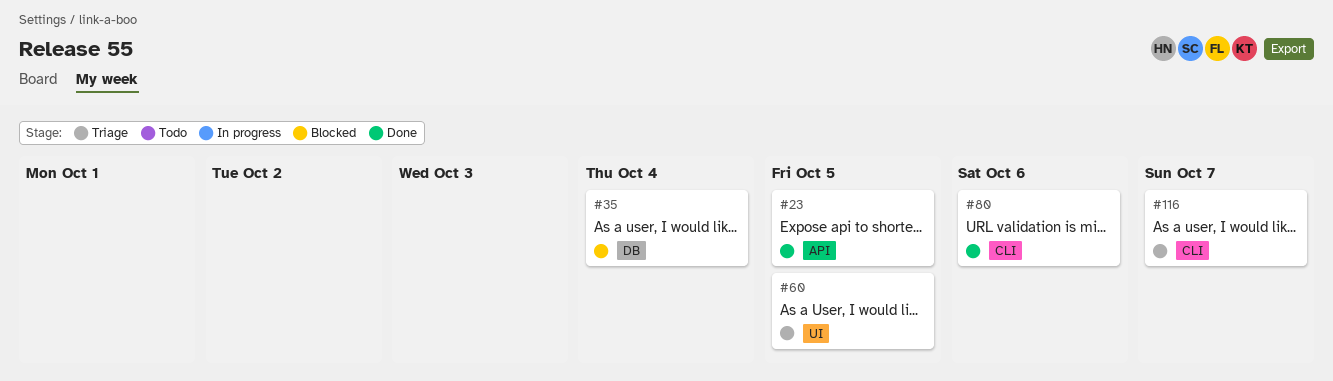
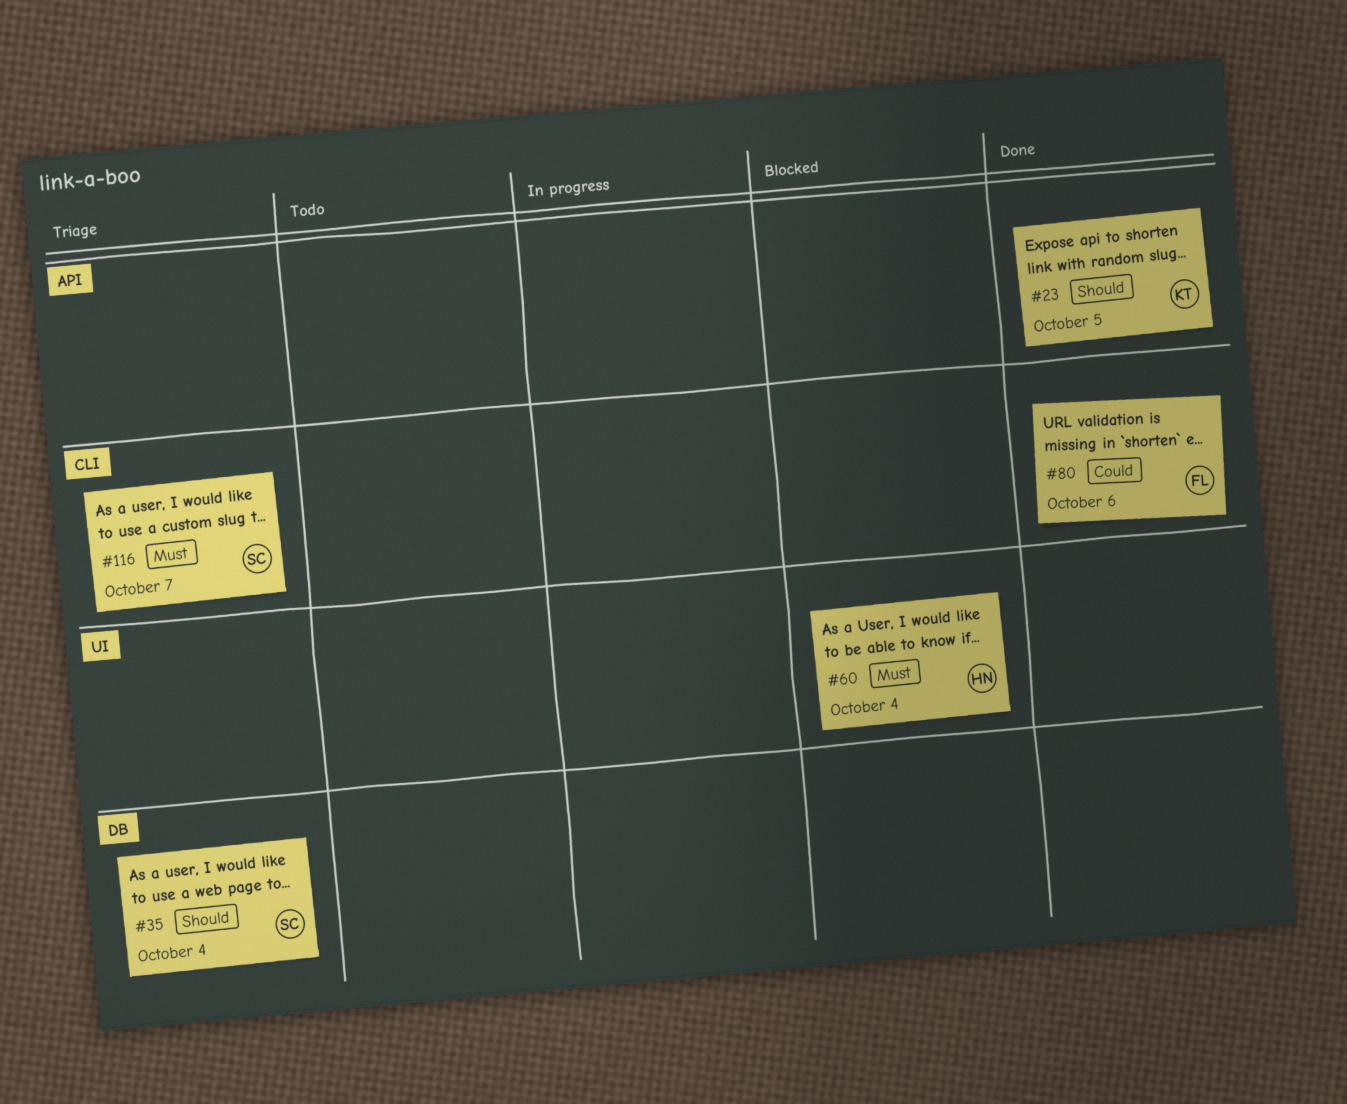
#35, status: Blocked -> Triage
#60, status: Triage -> Blocked
#60, due: Oct 5 -> Oct 4

